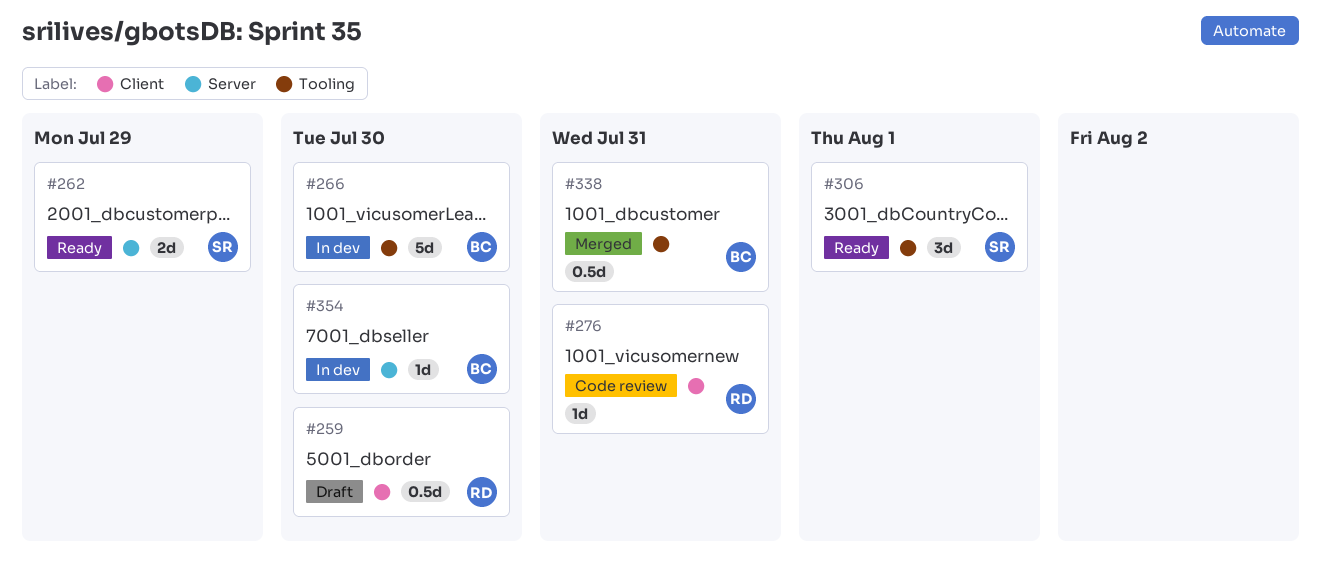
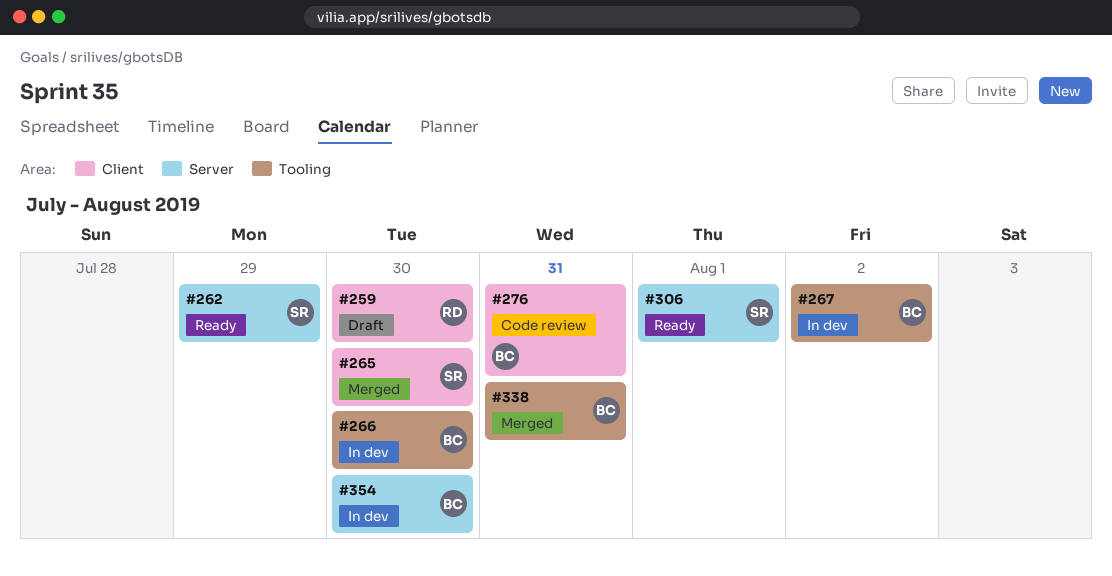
#265: none -> present
#267: none -> present
#276, owner: RD -> BC
#306, label: Tooling -> Server

